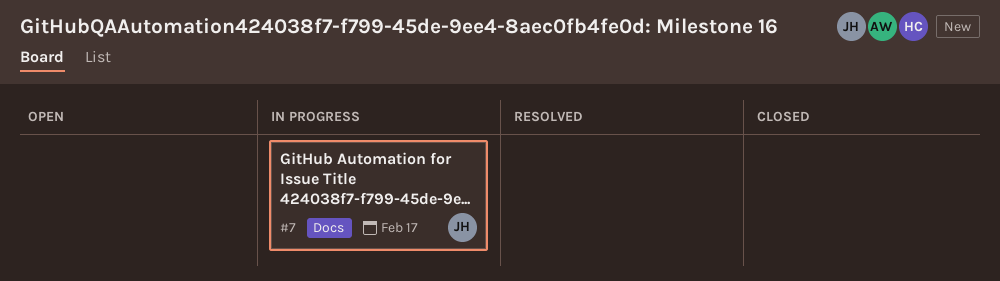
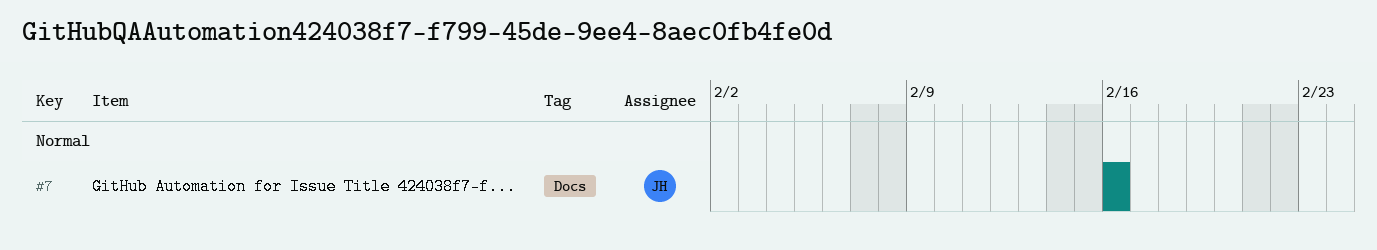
#7, due: Feb 17 -> Feb 16

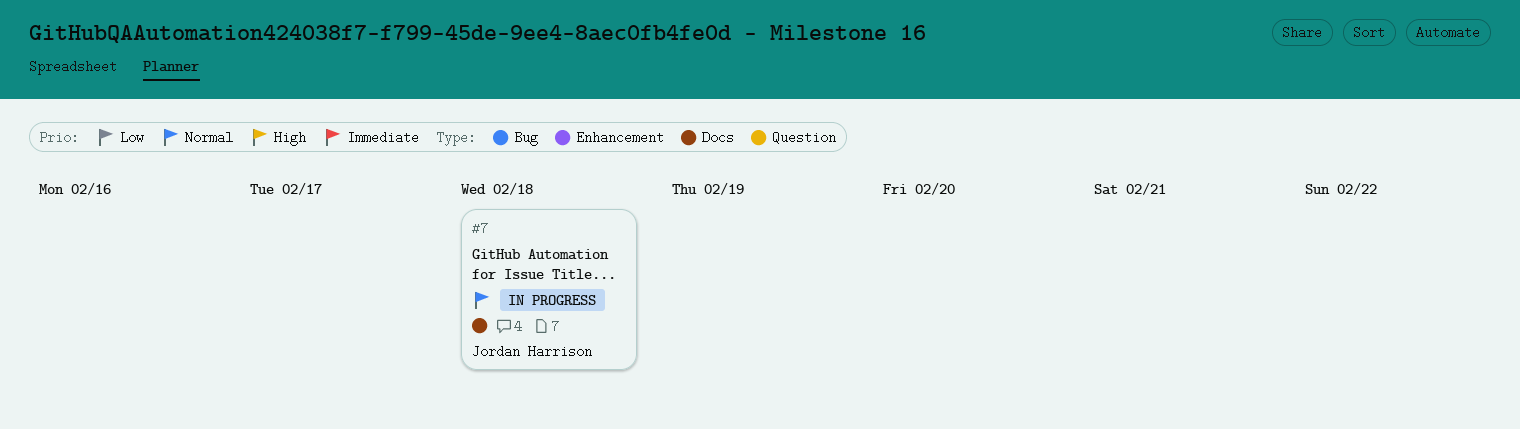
#7, due: Feb 16 -> Feb 18

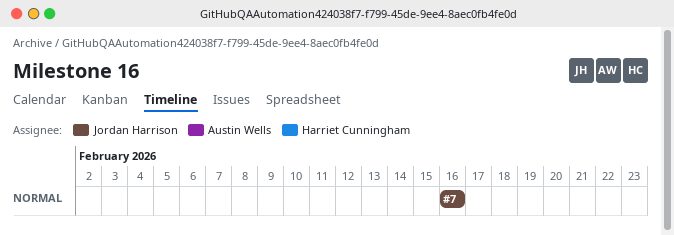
#7, due: Feb 18 -> Feb 16

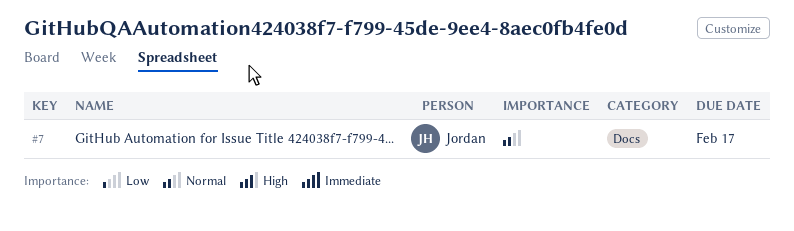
#7, due: Feb 16 -> Feb 17

